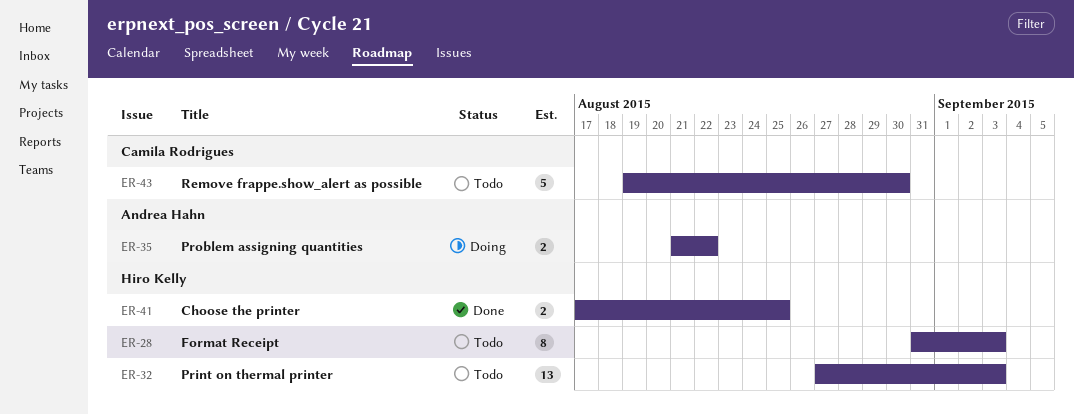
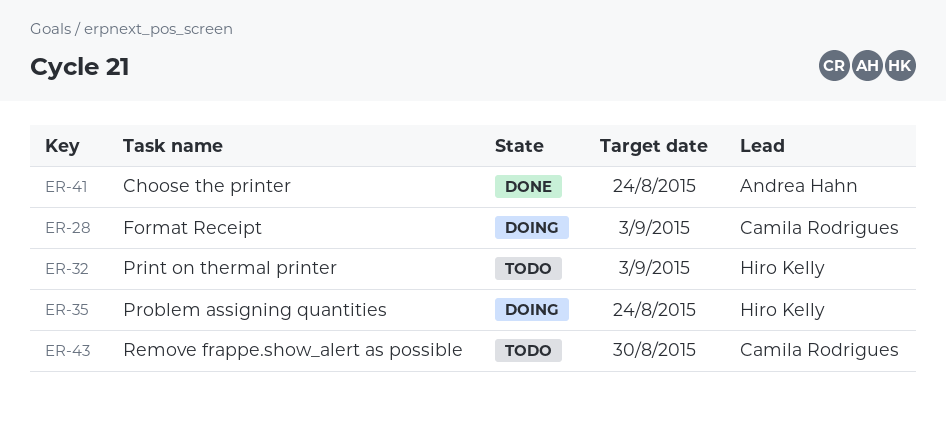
ER-28, status: Todo -> Doing
ER-28, owner: Hiro Kelly -> Camila Rodrigues
ER-35, owner: Andrea Hahn -> Hiro Kelly
ER-35, due: Aug 22 -> Aug 24
ER-41, owner: Hiro Kelly -> Andrea Hahn
ER-41, due: Aug 25 -> Aug 24

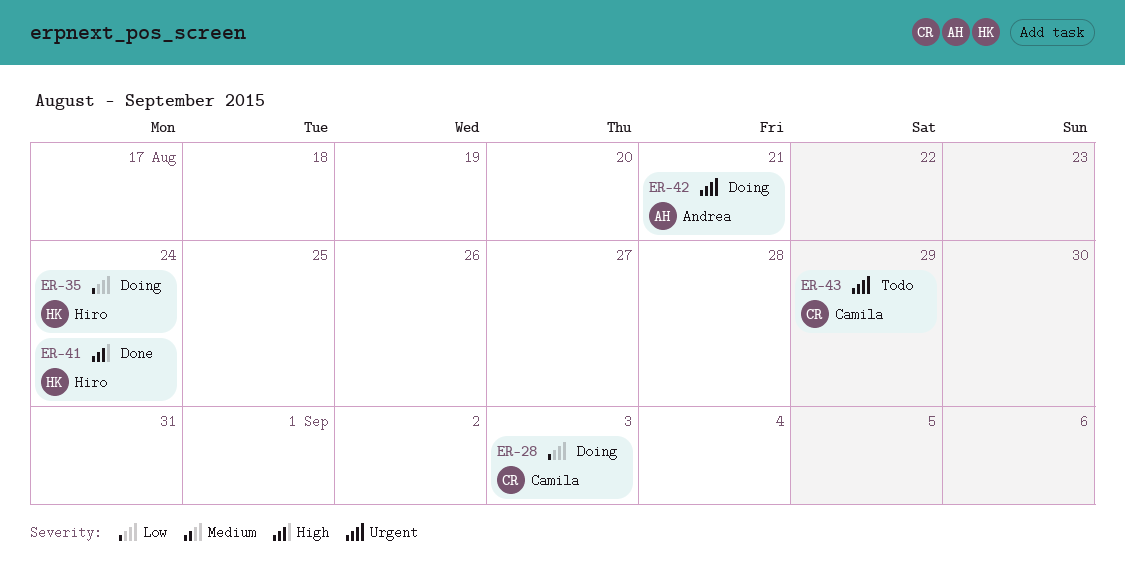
ER-32: present -> none
ER-41, owner: Andrea Hahn -> Hiro Kelly
ER-42: none -> present
ER-43, due: Aug 30 -> Aug 29

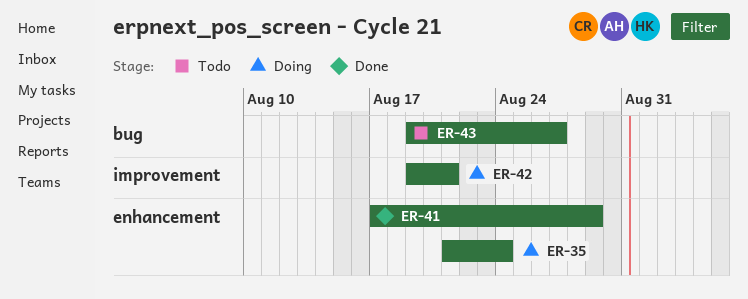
ER-28: present -> none
ER-41, due: Aug 24 -> Aug 29
ER-43, due: Aug 29 -> Aug 27

